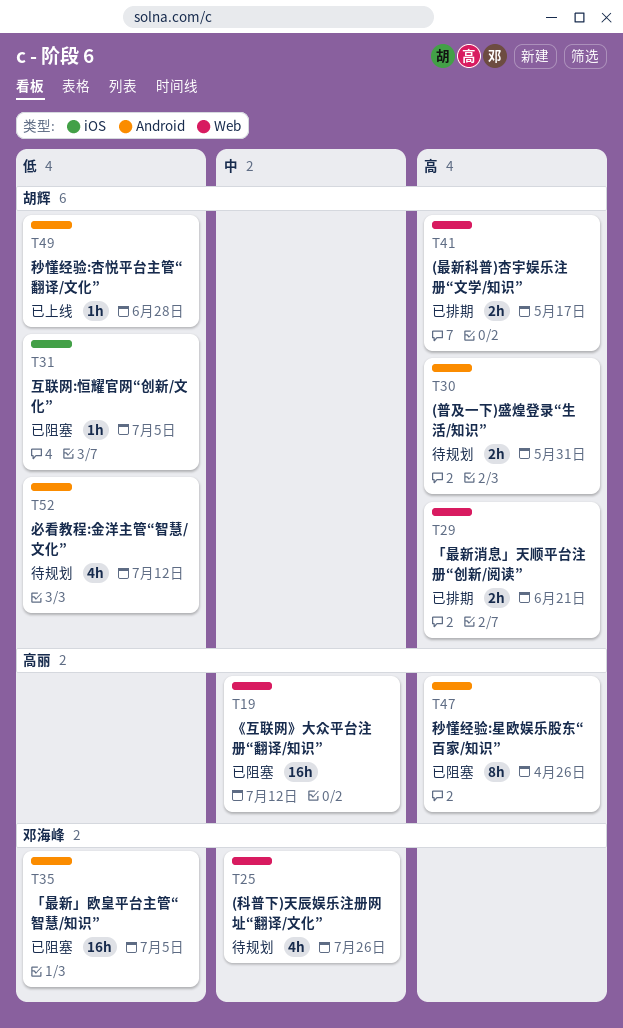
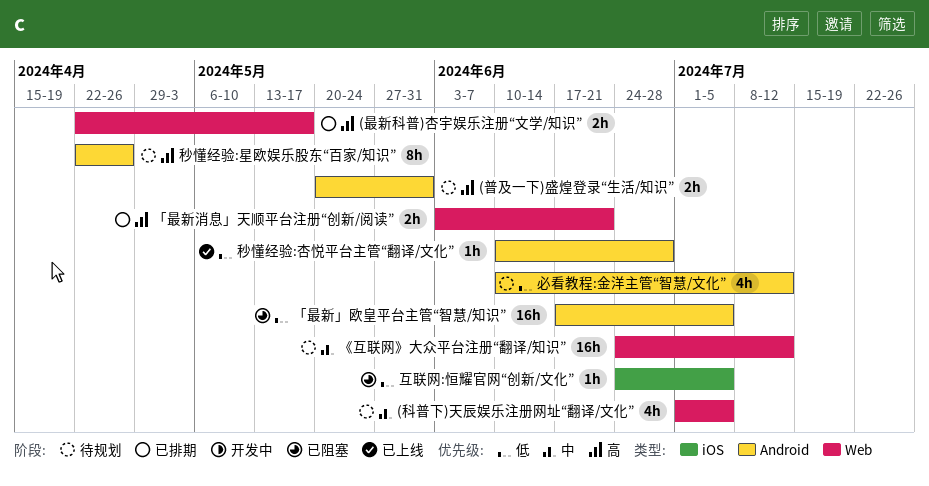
(科普下)天辰娱乐注册网址“翻译/文化”, due: Jul 26 -> Jul 5
《互联网》大众平台注册“翻译/知识”, status: 已阻塞 -> 待规划
秒懂经验:星欧娱乐股东“百家/知识”, status: 已阻塞 -> 待规划

